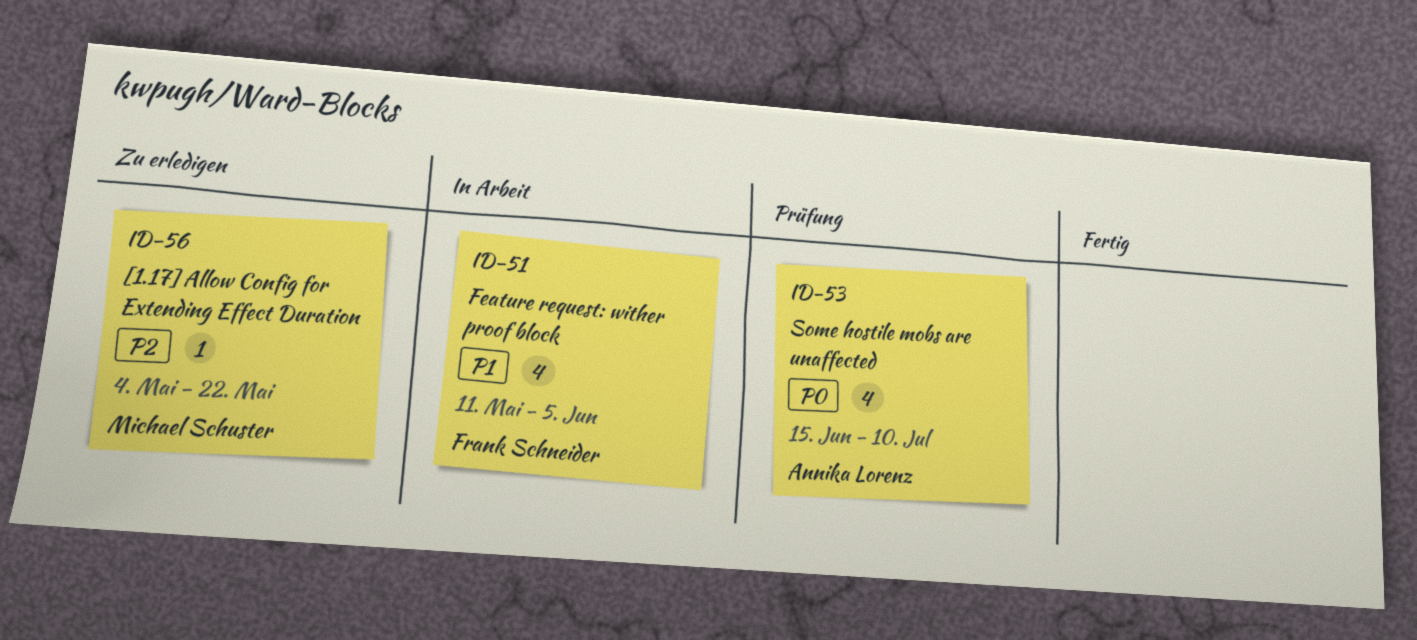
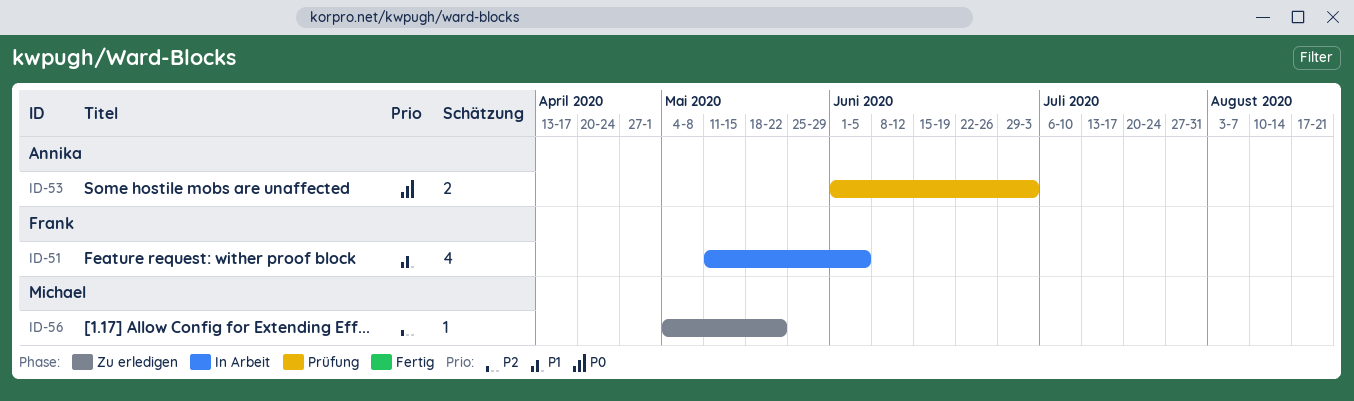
ID-53, estimate: 4 -> 2
ID-53, start: Jun 15 -> Jun 1
ID-53, due: Jul 10 -> Jul 3

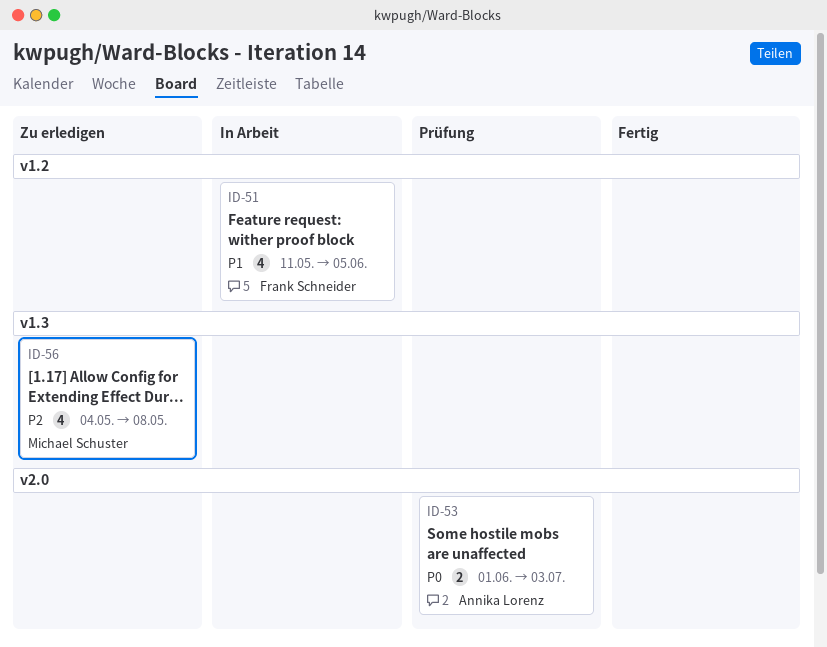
ID-56, estimate: 1 -> 4
ID-56, due: May 22 -> May 8

